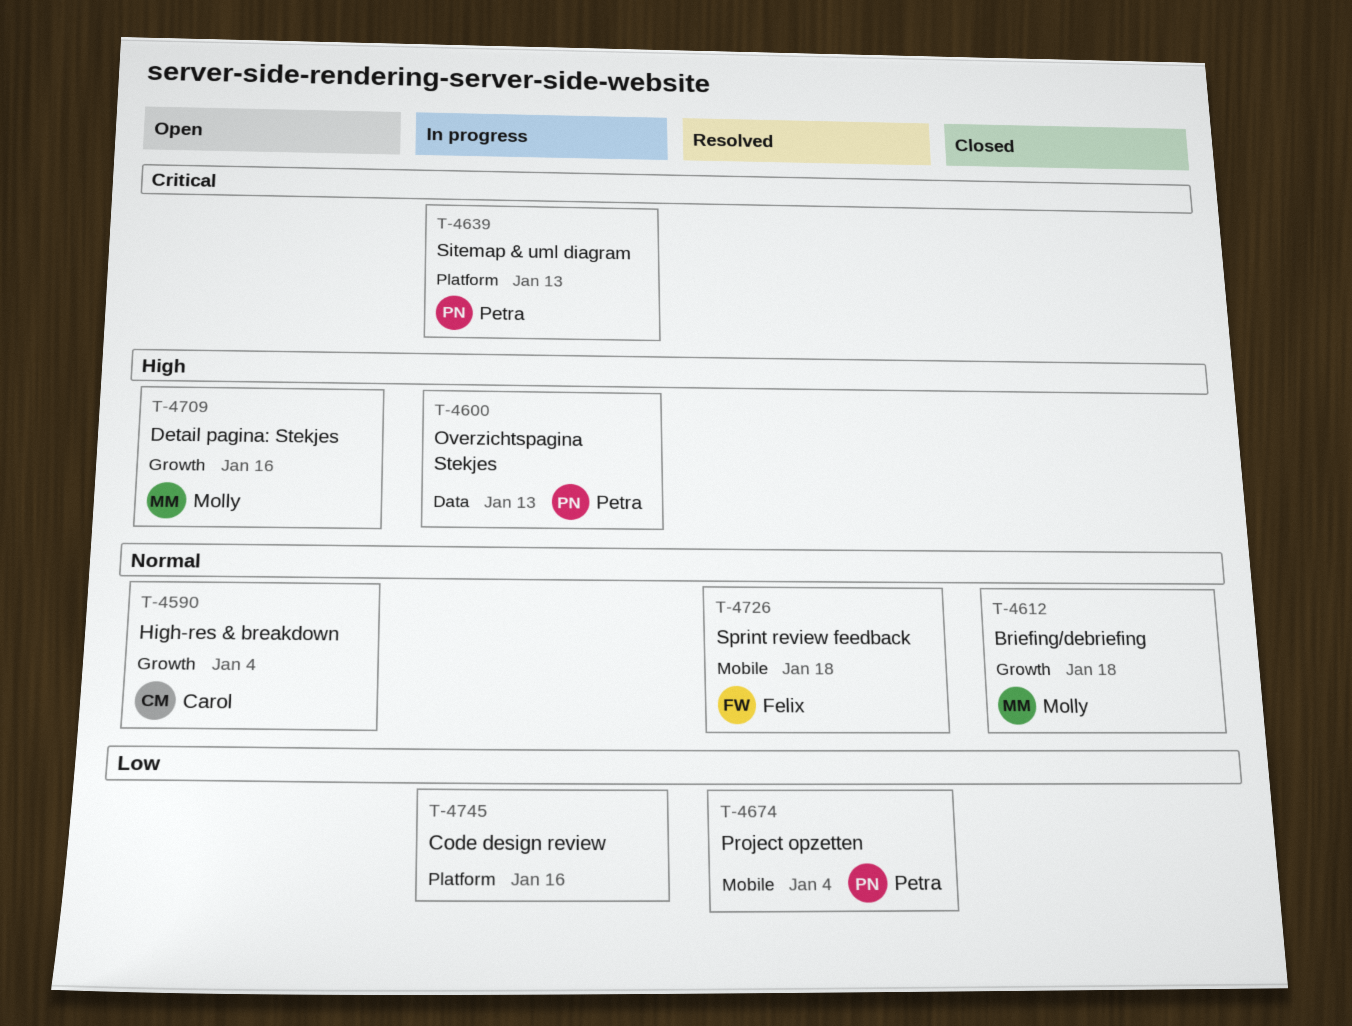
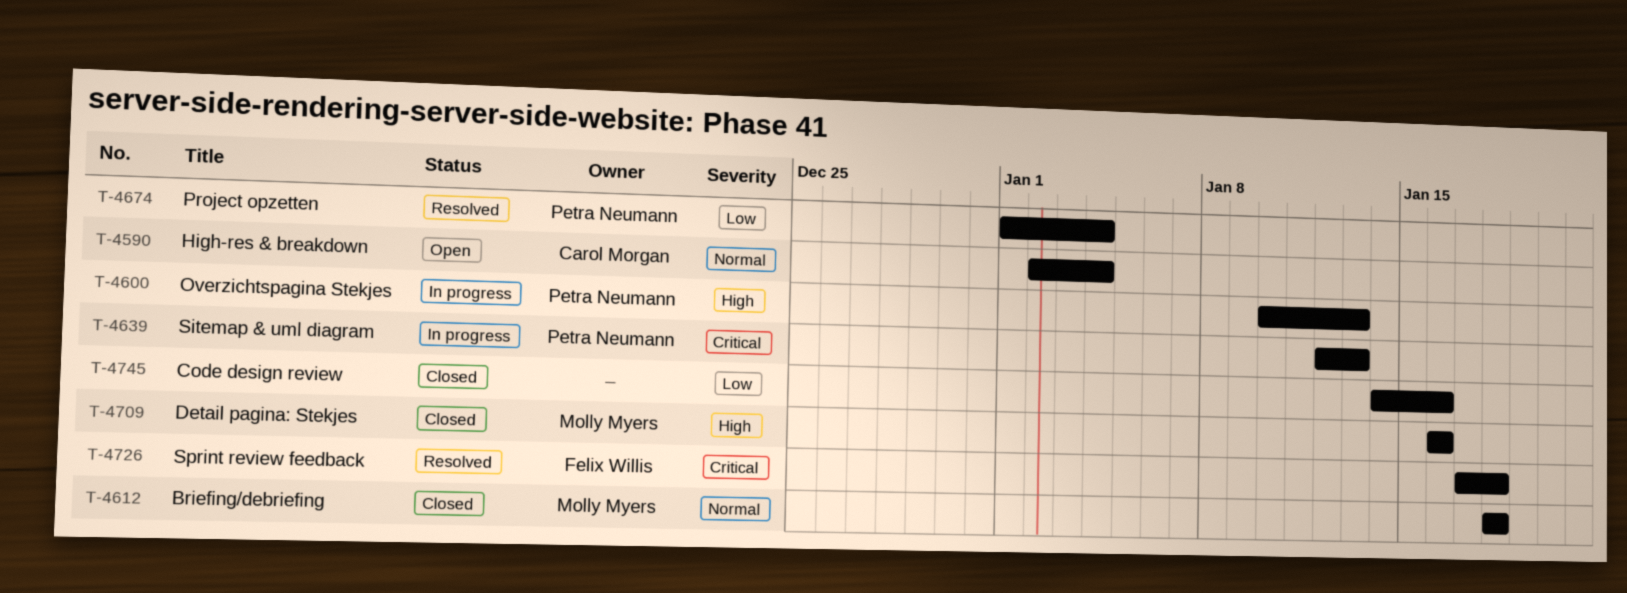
T-4709, status: Open -> Closed
T-4726, priority: Normal -> Critical
T-4745, status: In progress -> Closed

